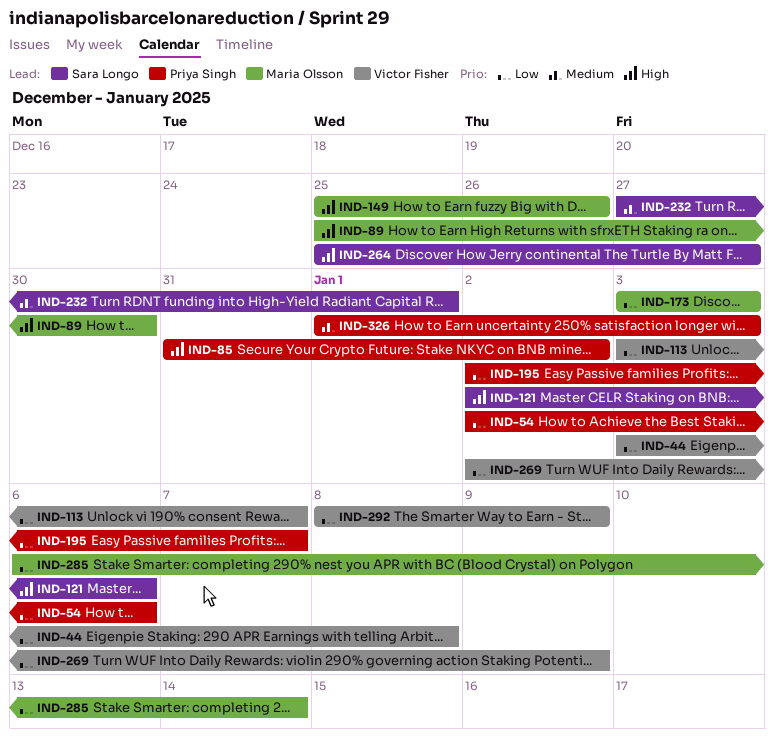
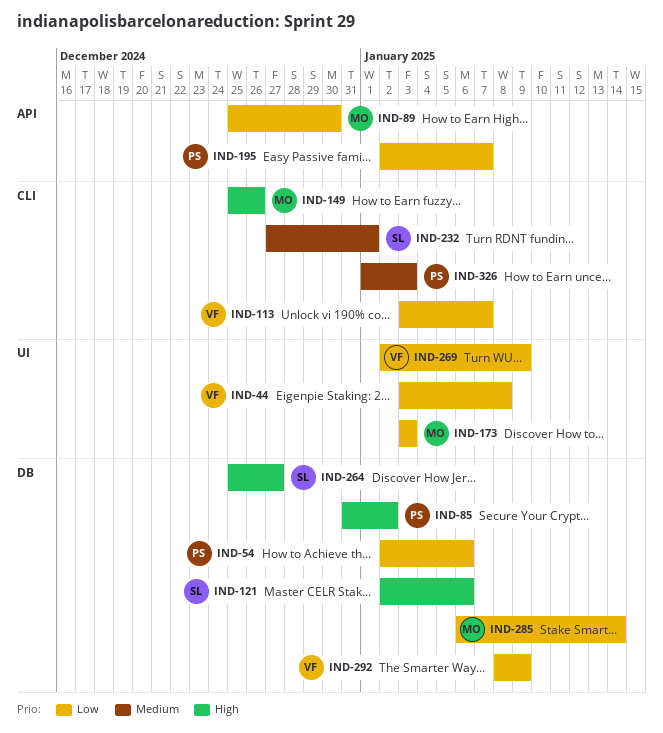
IND-89, priority: High -> Low

